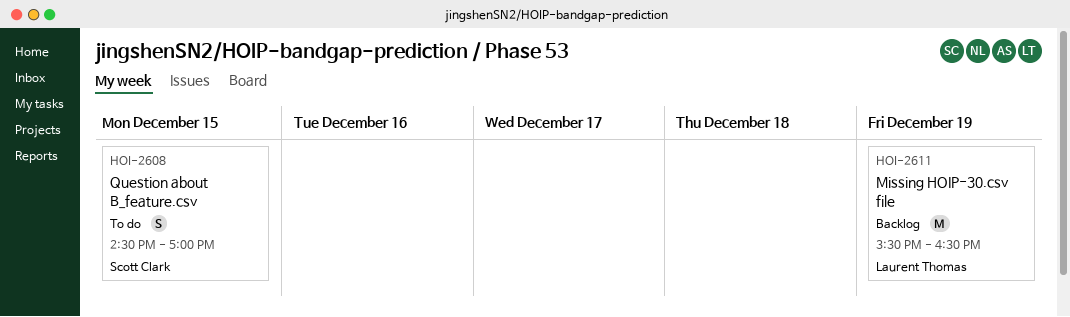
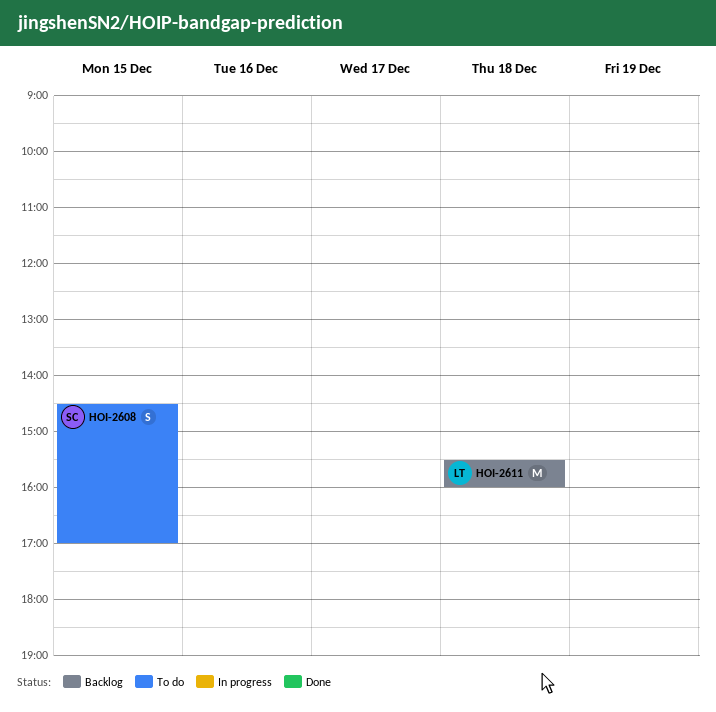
HOI-2611, day: Dec 19 -> Dec 18
HOI-2611, ends: 16:30 -> 16:00

